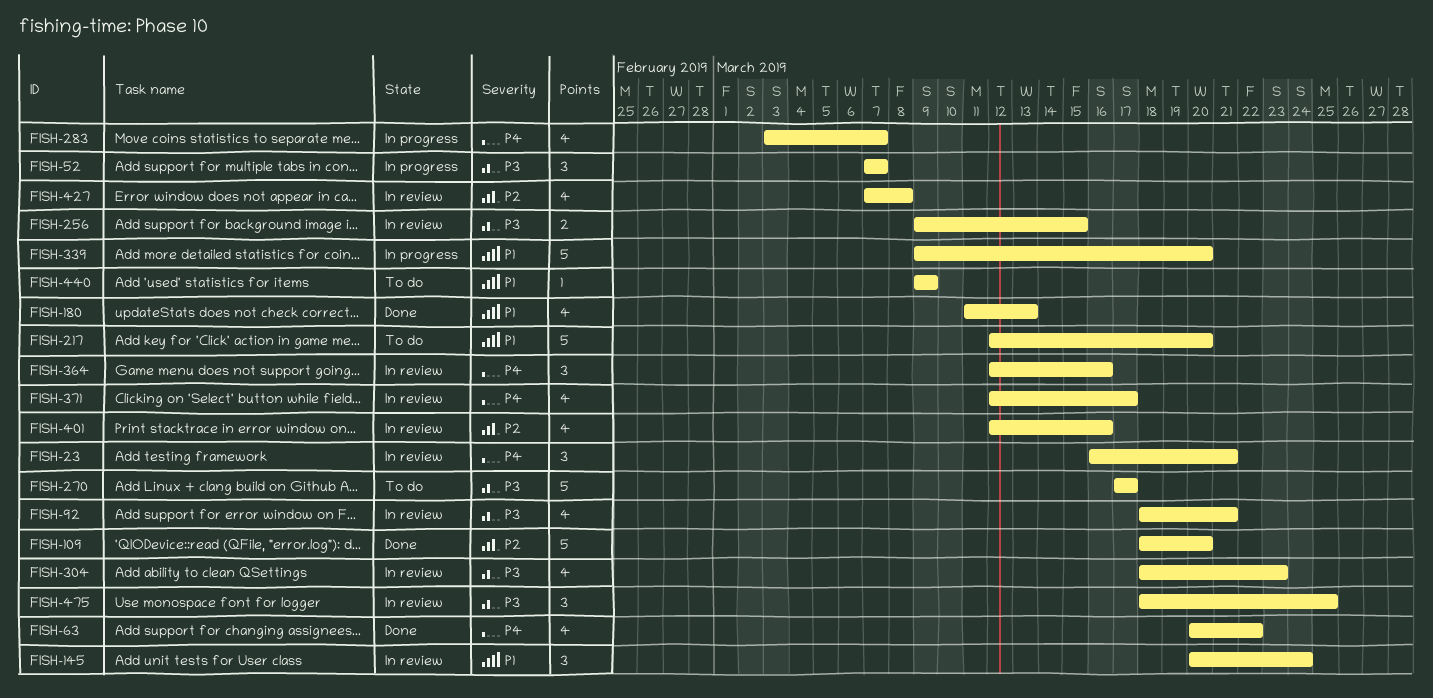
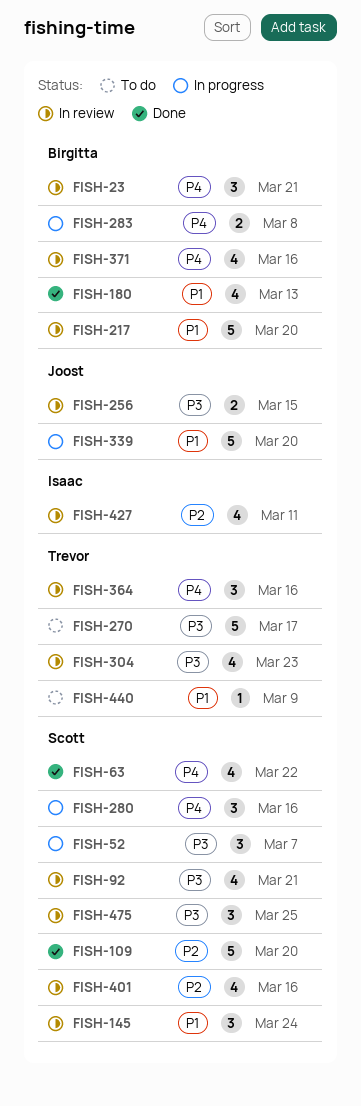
FISH-217, status: To do -> In review
FISH-280: none -> present
FISH-283, estimate: 4 -> 2
FISH-283, due: Mar 7 -> Mar 8
FISH-371, due: Mar 17 -> Mar 16
FISH-427, due: Mar 8 -> Mar 11

